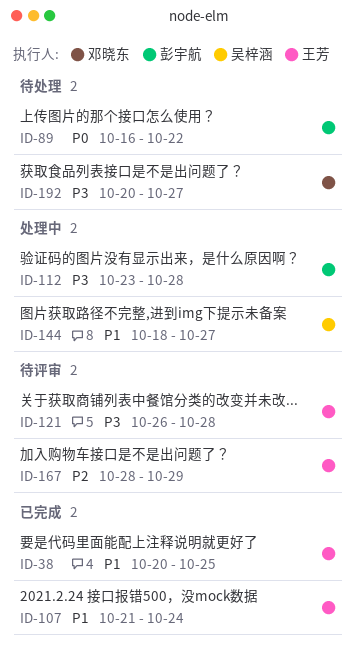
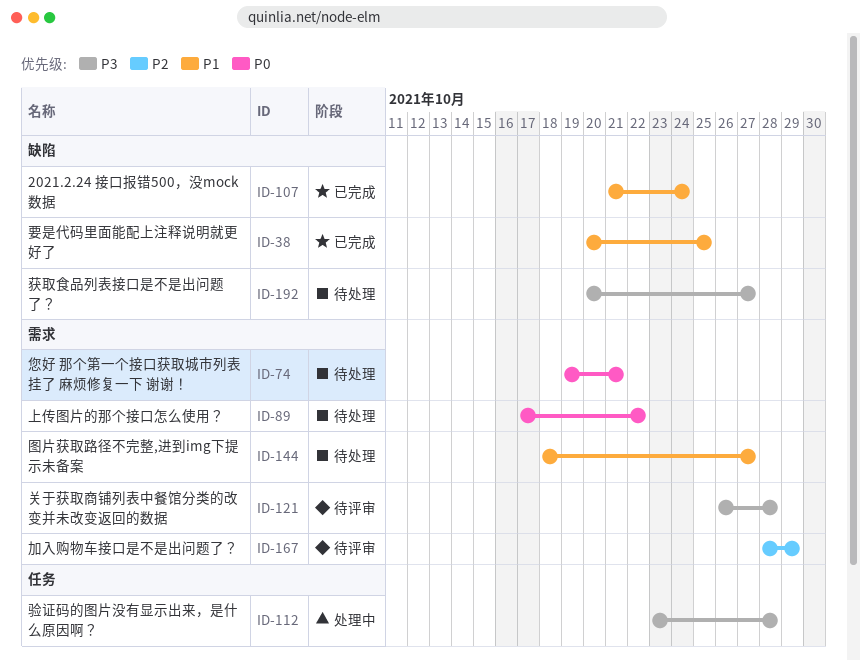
ID-74: none -> present
ID-89, start: Oct 16 -> Oct 17
ID-144, status: 处理中 -> 待处理

